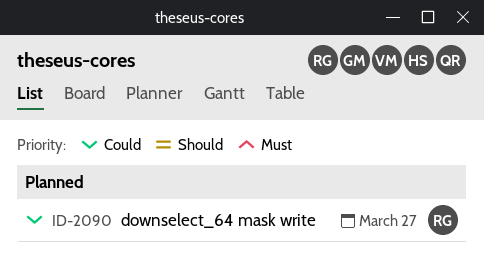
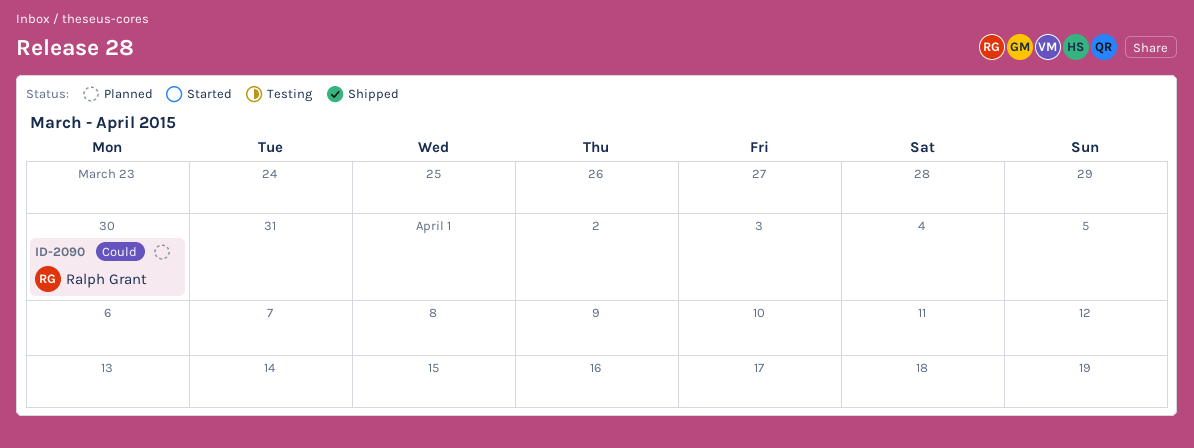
ID-2090, due: Mar 27 -> Mar 30

